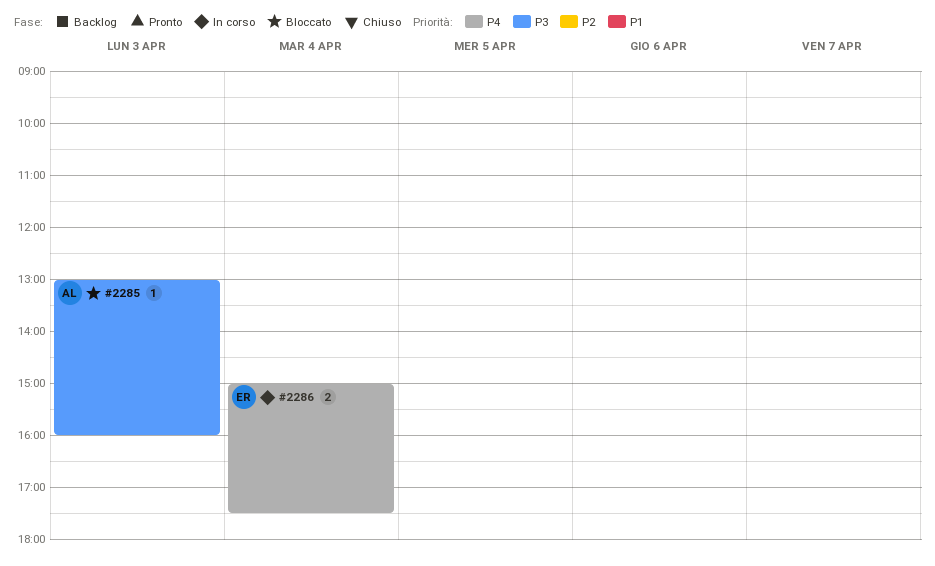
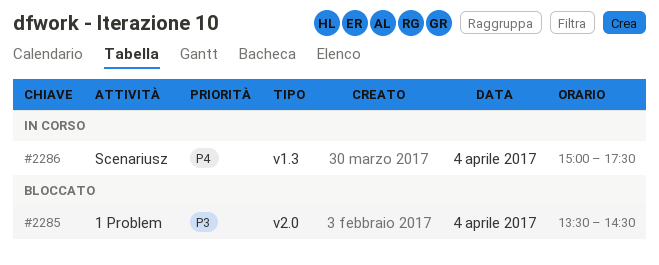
#2285, day: Apr 3 -> Apr 4
#2285, begins: 13:00 -> 13:30
#2285, ends: 16:00 -> 14:30

